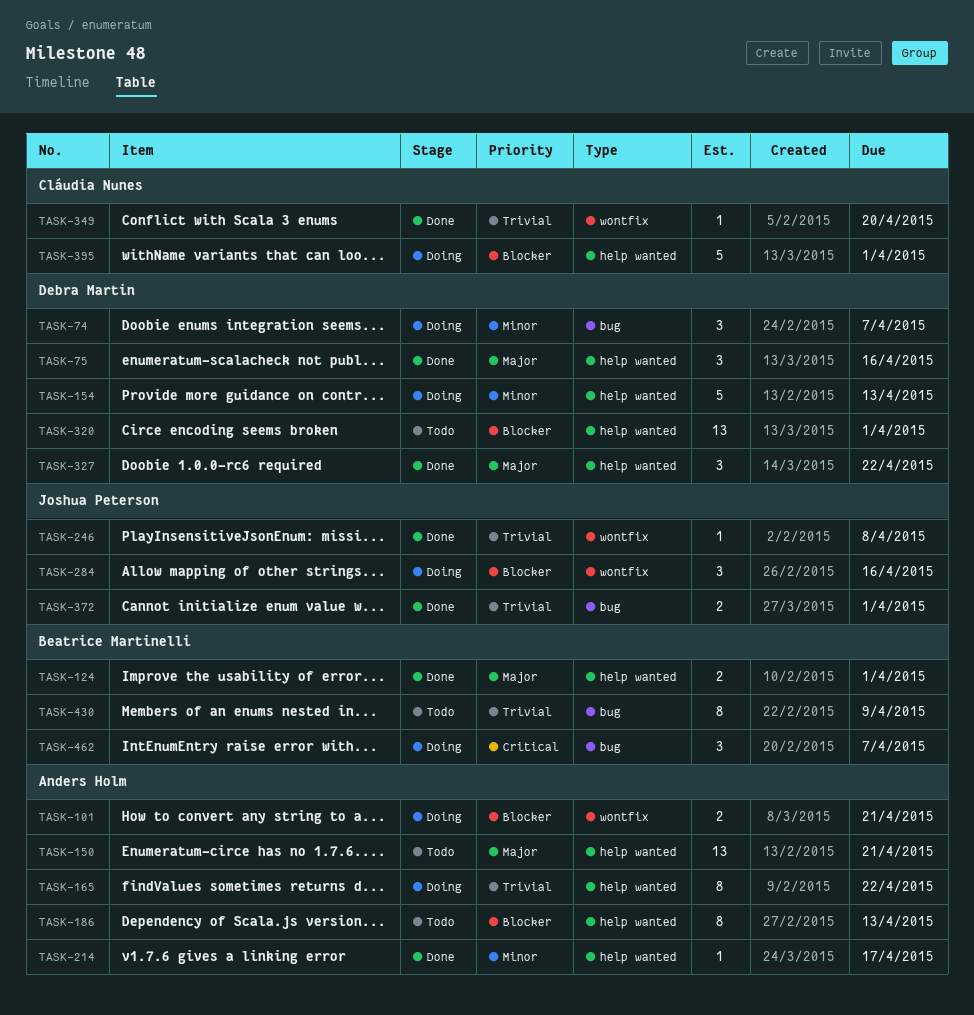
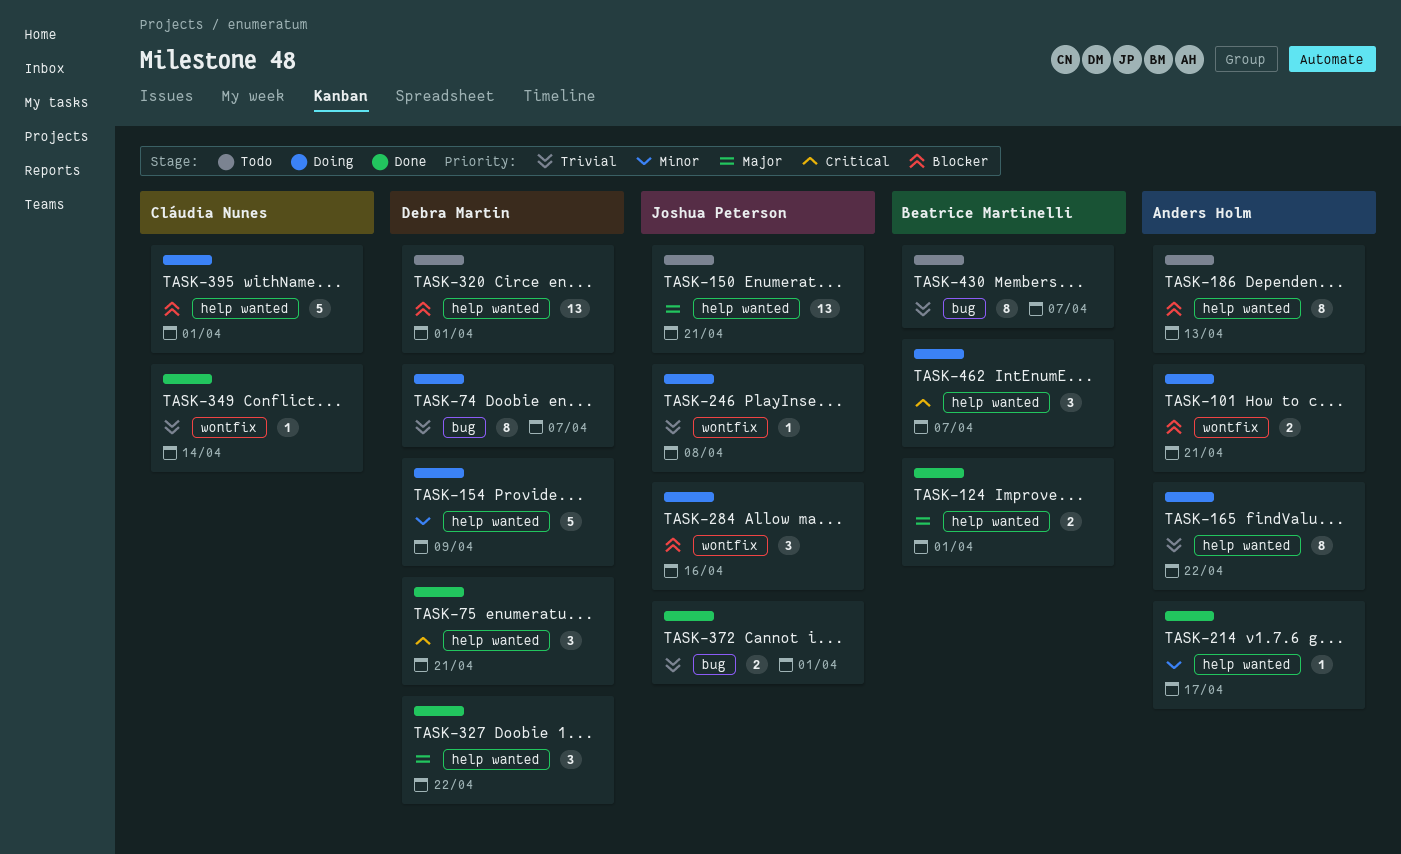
TASK-74, priority: Minor -> Trivial
TASK-74, estimate: 3 -> 8
TASK-75, priority: Major -> Critical
TASK-75, due: Apr 16 -> Apr 21
TASK-150, owner: Anders Holm -> Joshua Peterson
TASK-154, due: Apr 13 -> Apr 9
TASK-246, status: Done -> Doing
TASK-349, due: Apr 20 -> Apr 14
TASK-430, due: Apr 9 -> Apr 7
TASK-462, label: bug -> help wanted

